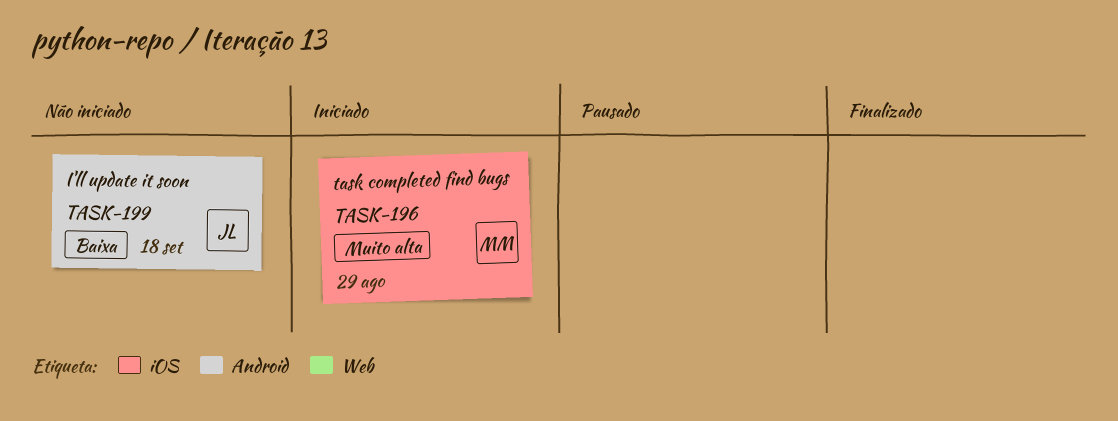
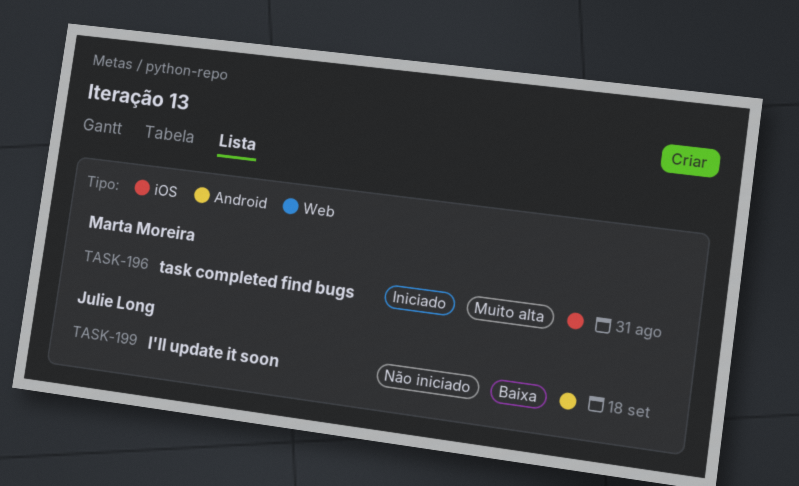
TASK-196, due: Aug 29 -> Aug 31

